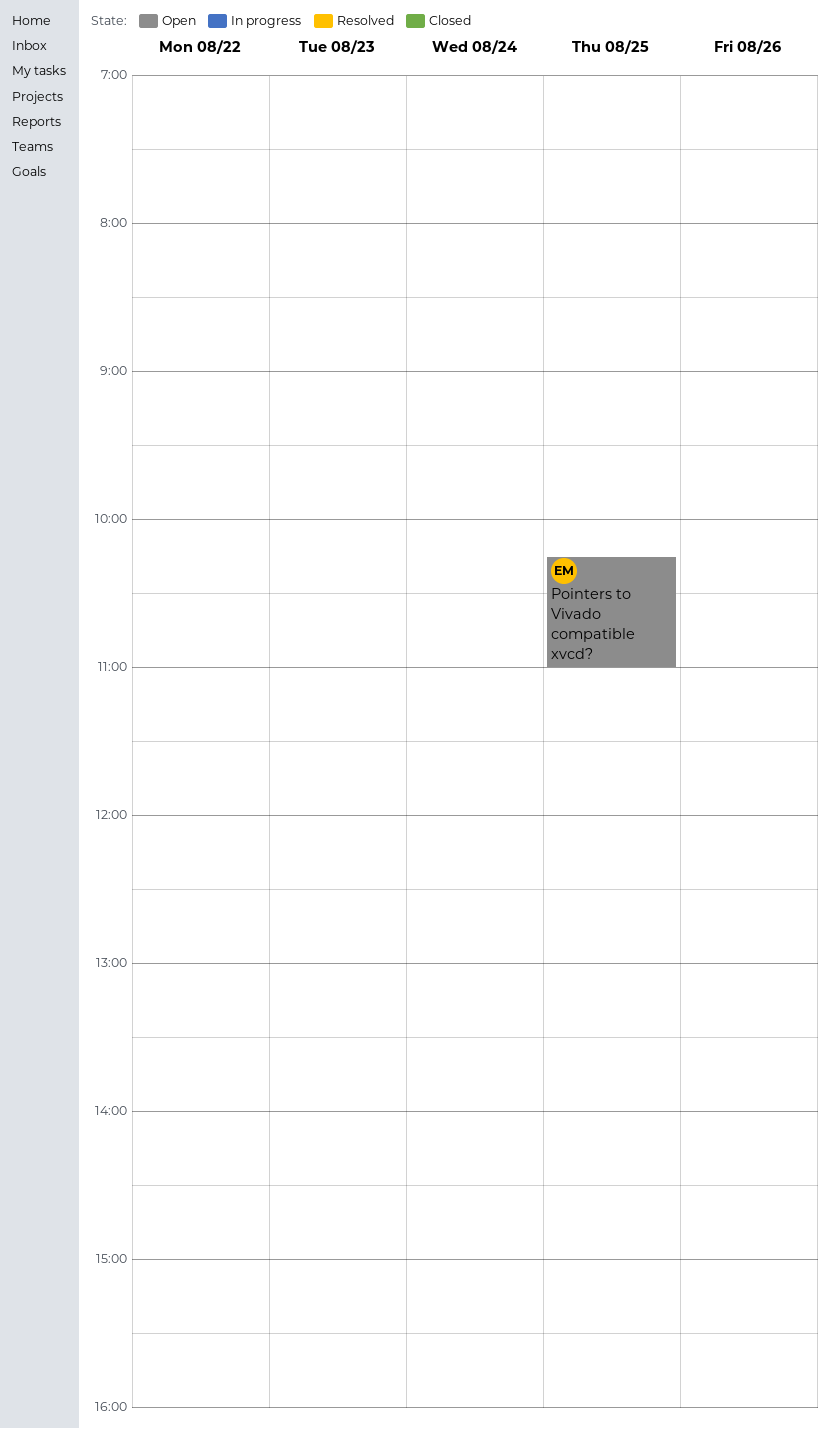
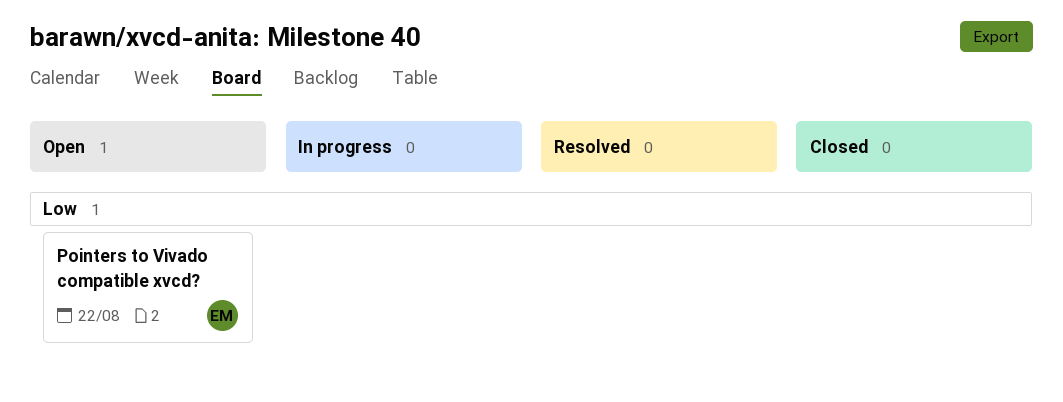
Pointers to Vivado compatible xvcd?, day: Aug 25 -> Aug 22

